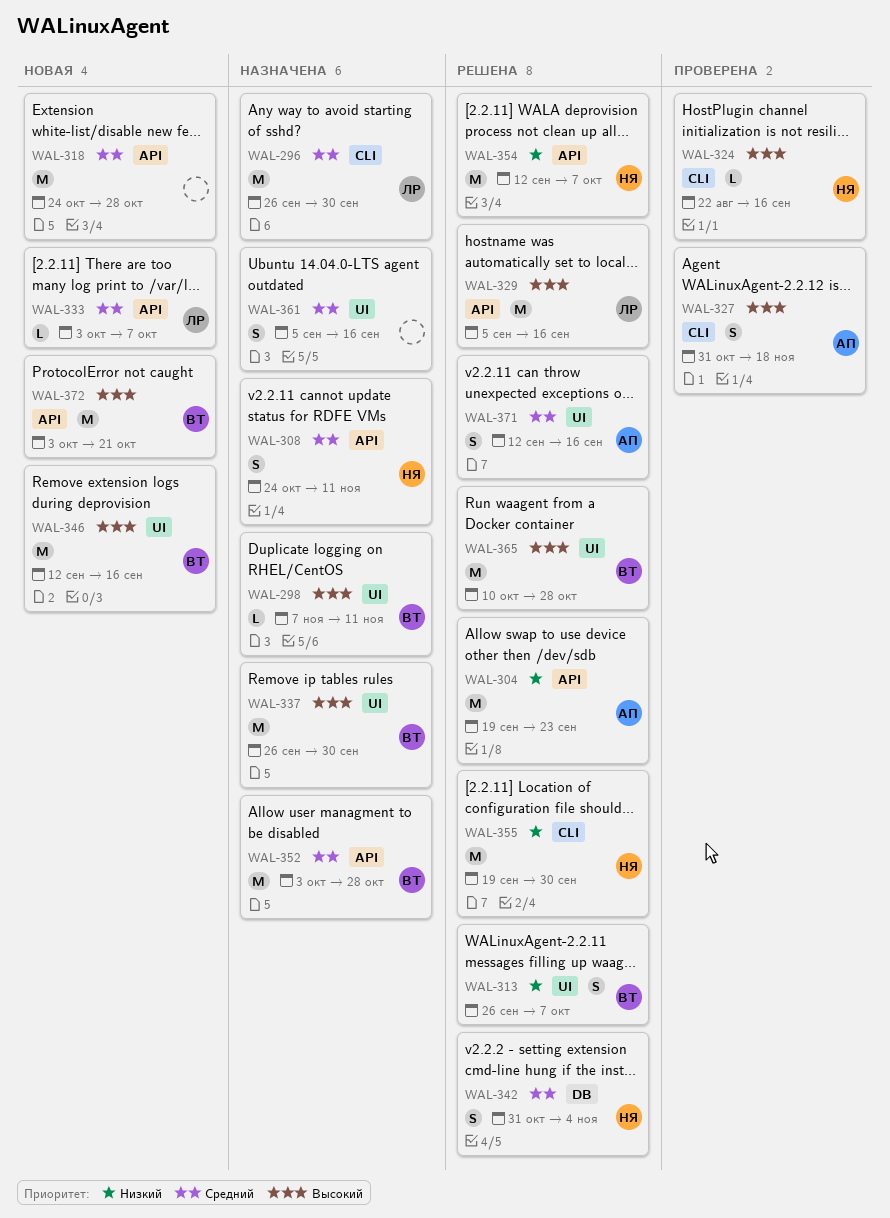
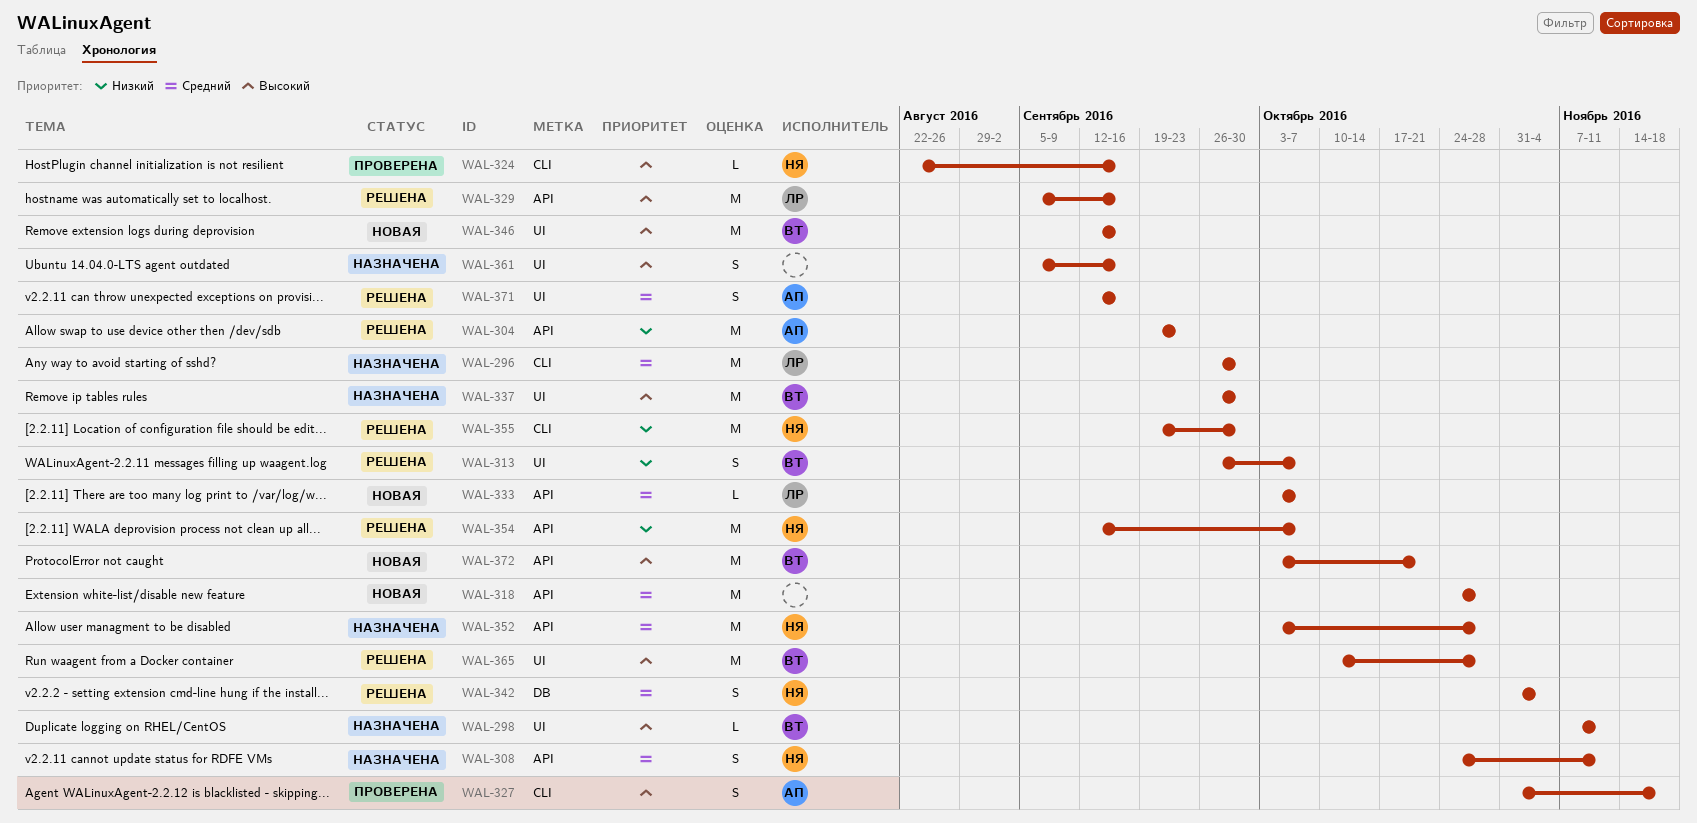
WAL-352, owner: ВТ -> НЯ
WAL-361, priority: Средний -> Высокий

